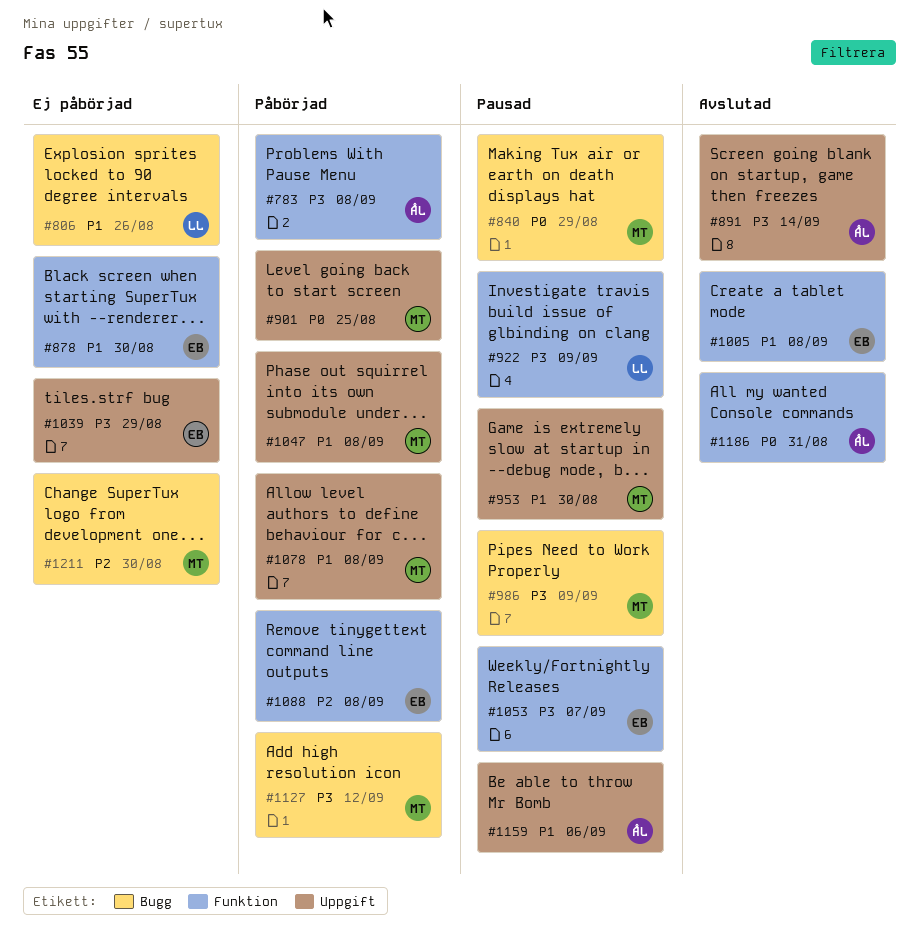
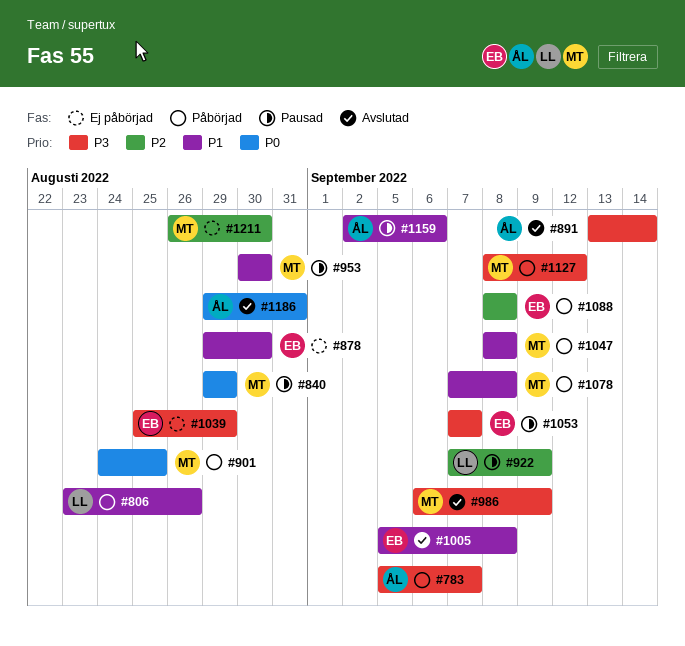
#783, due: Sep 8 -> Sep 7
#806, status: Ej påbörjad -> Påbörjad
#922, priority: P3 -> P2
#986, status: Pausad -> Avslutad

